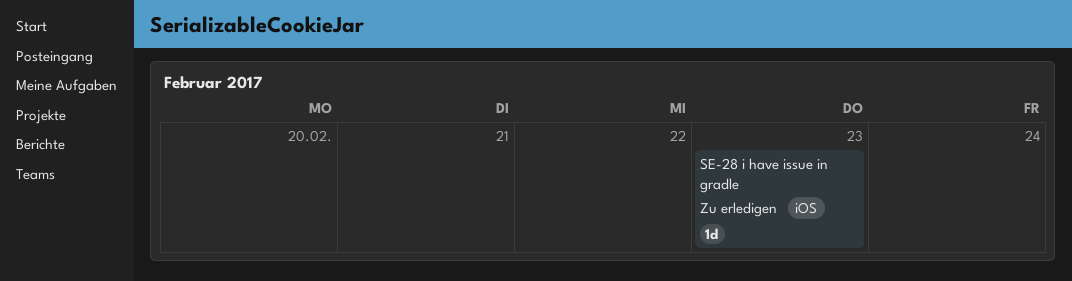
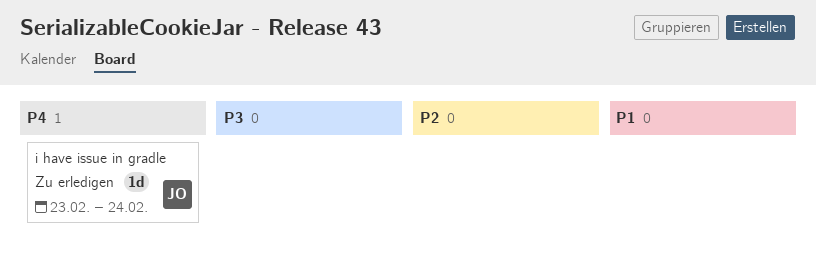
i have issue in gradle, due: Feb 23 -> Feb 24

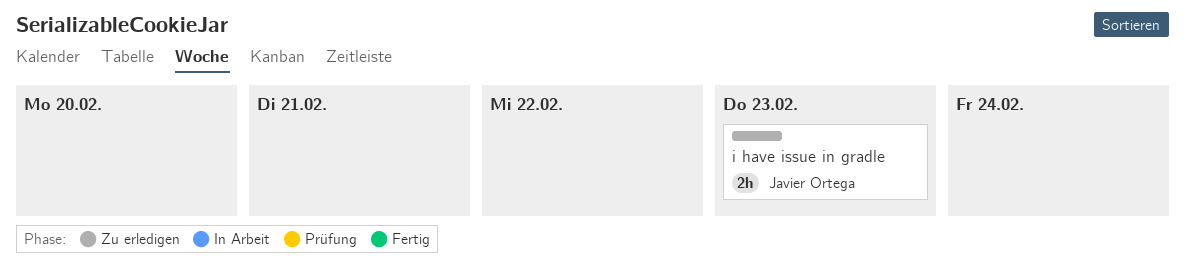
i have issue in gradle, estimate: 1d -> 2h
i have issue in gradle, due: Feb 24 -> Feb 23

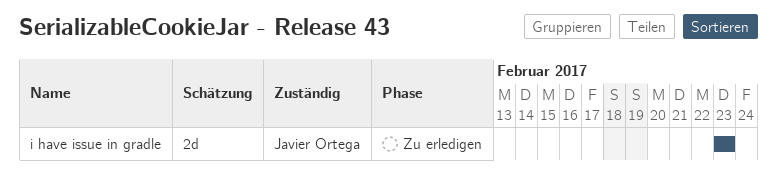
i have issue in gradle, estimate: 2h -> 2d

